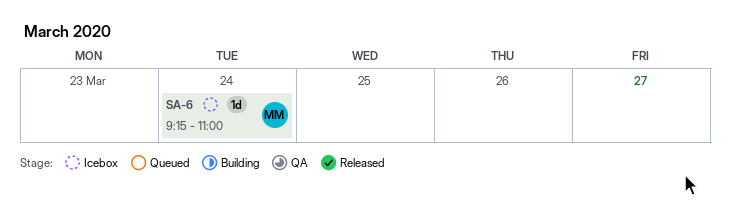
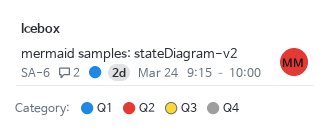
SA-6, estimate: 1d -> 2d
SA-6, ends: 11:00 -> 10:00

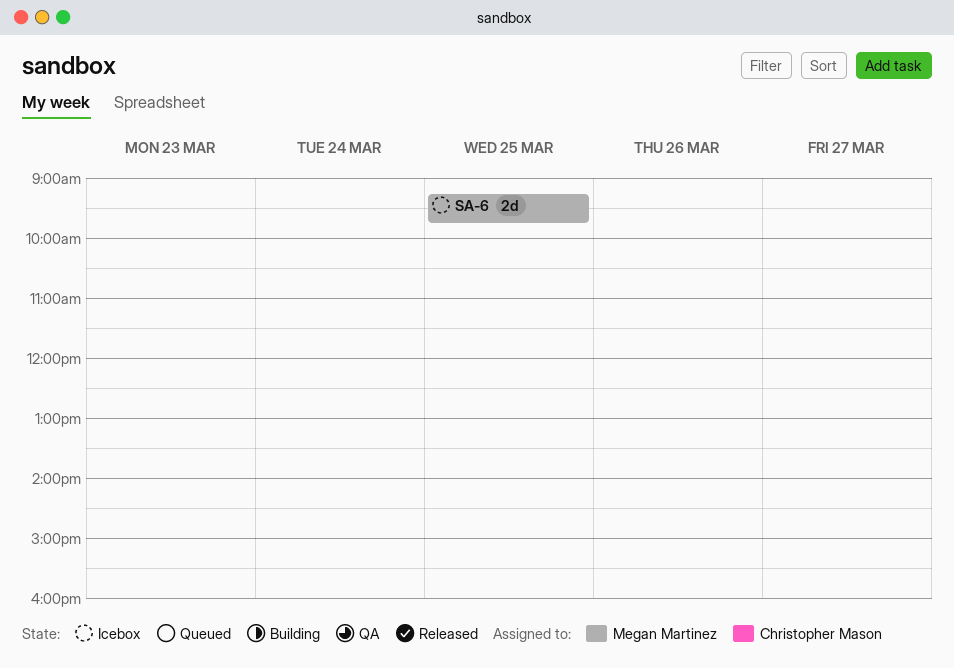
SA-6, day: Mar 24 -> Mar 25
SA-6, ends: 10:00 -> 09:45

